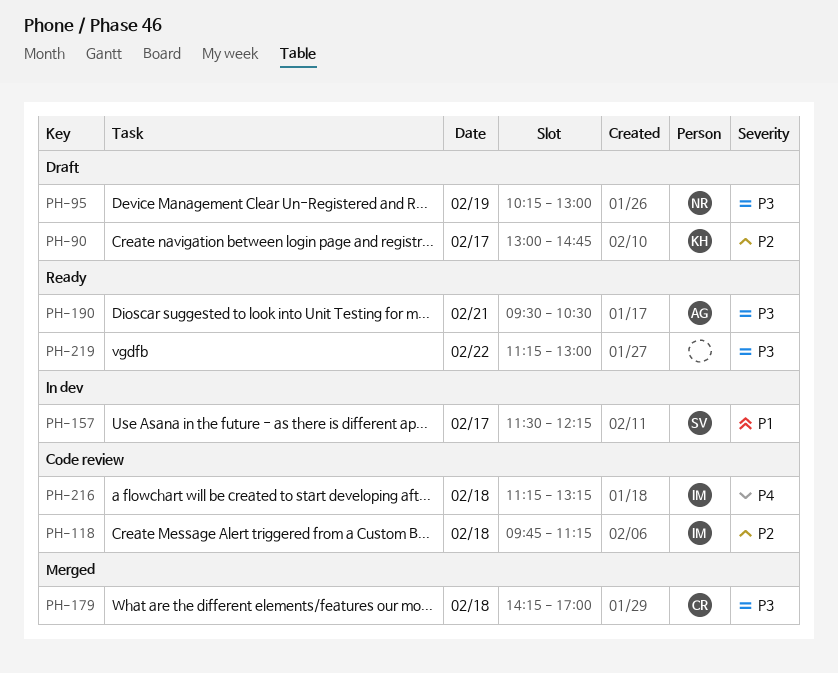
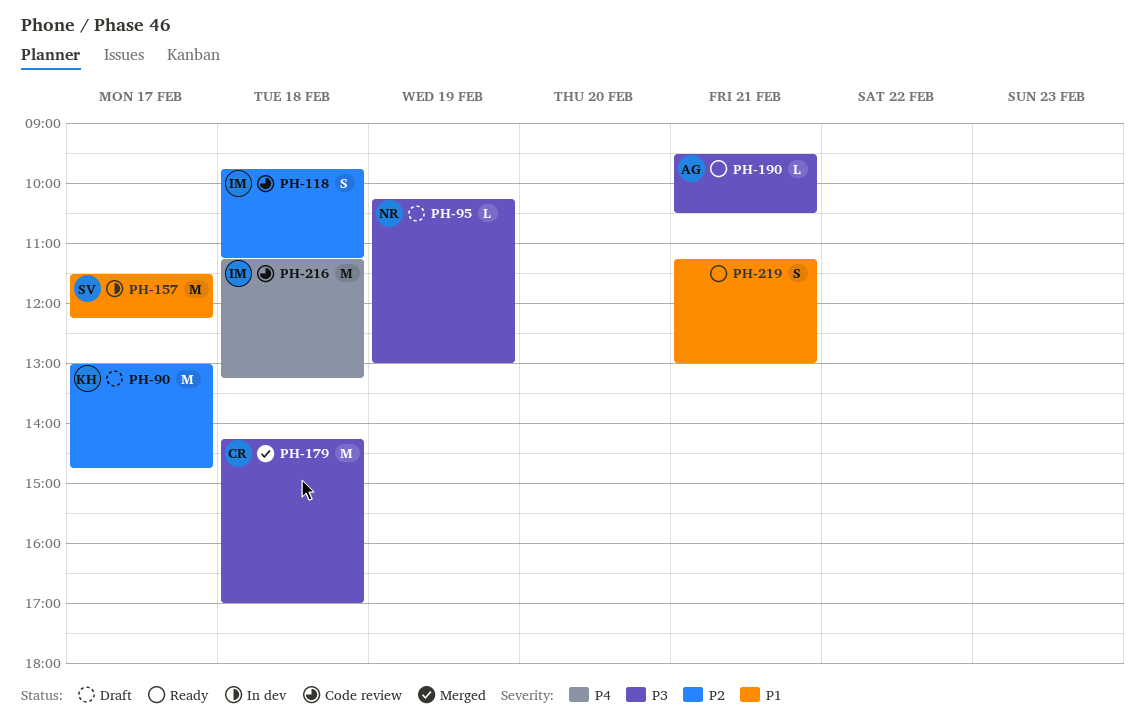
PH-219, priority: P3 -> P1
PH-219, day: Feb 22 -> Feb 21

